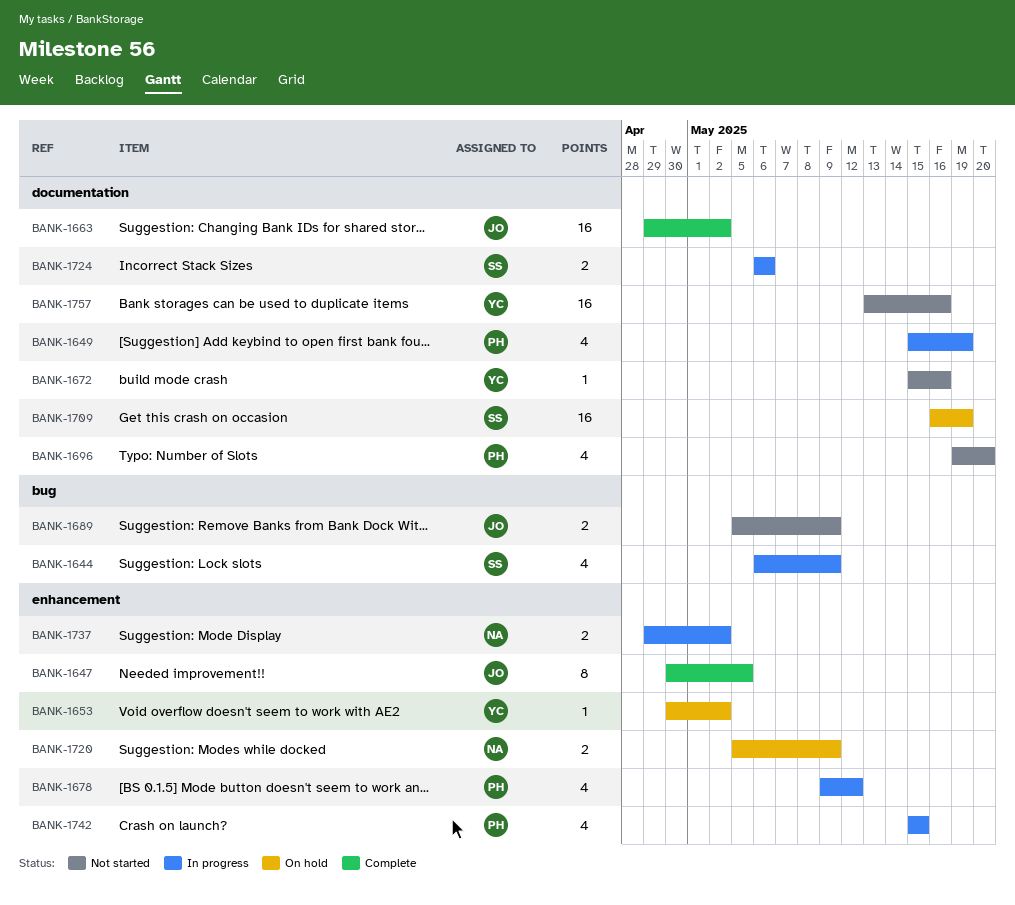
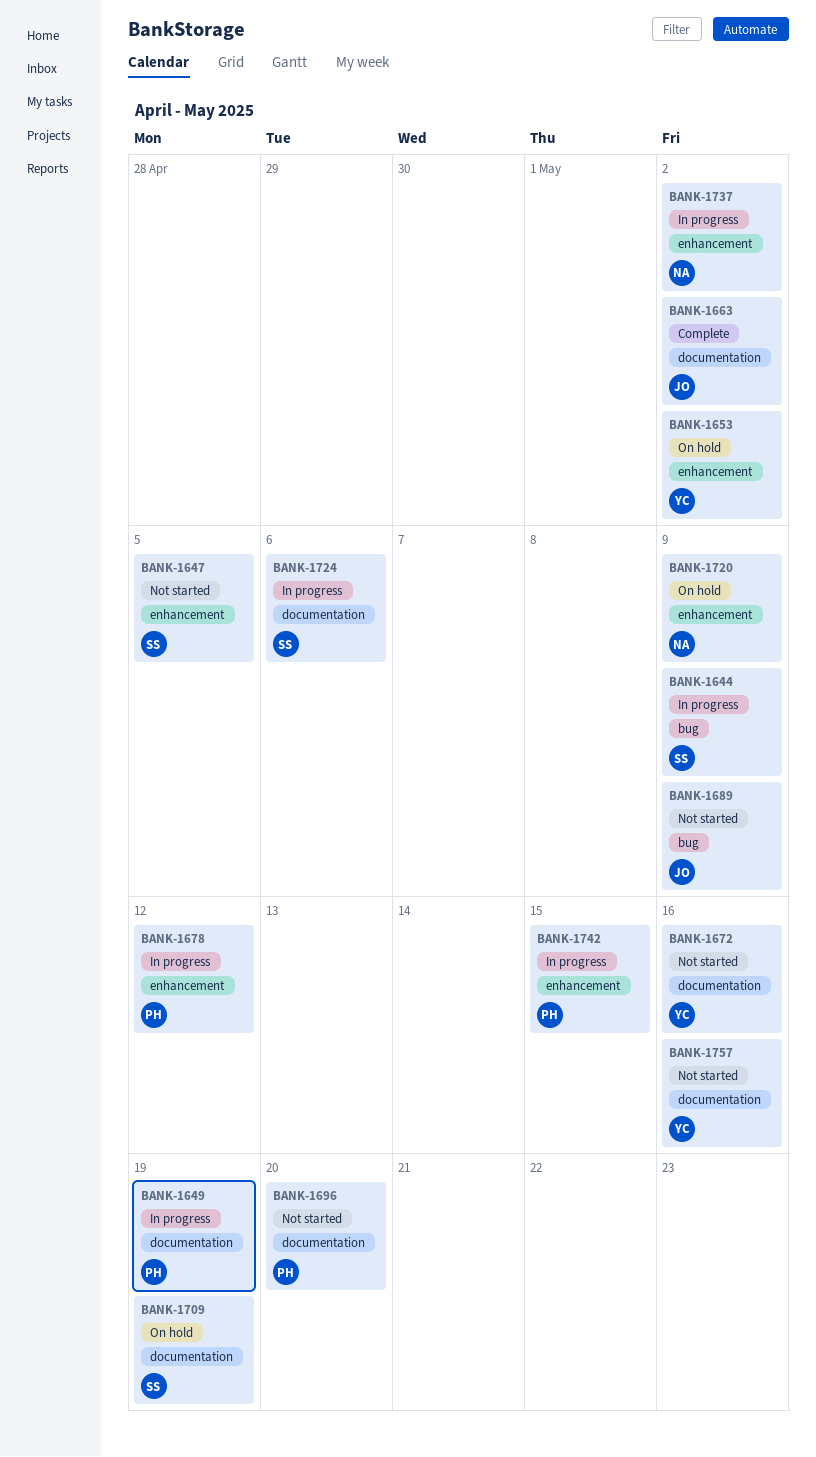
BANK-1647, status: Complete -> Not started
BANK-1647, owner: JO -> SS

